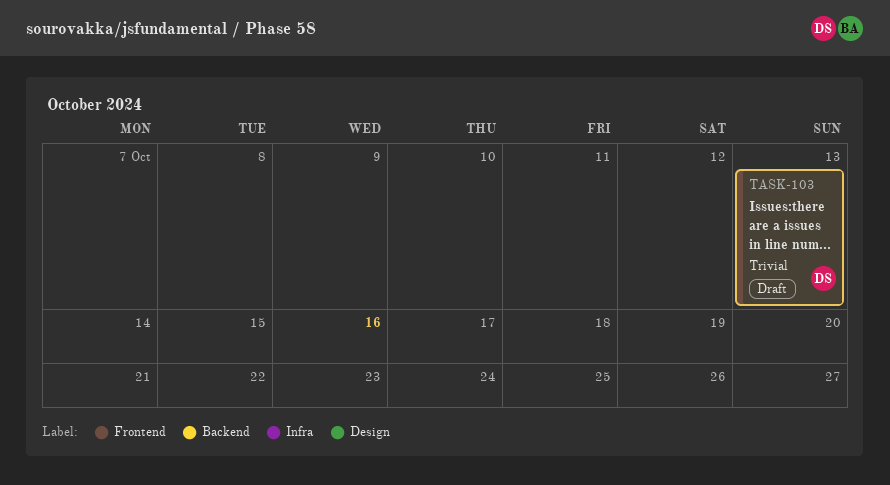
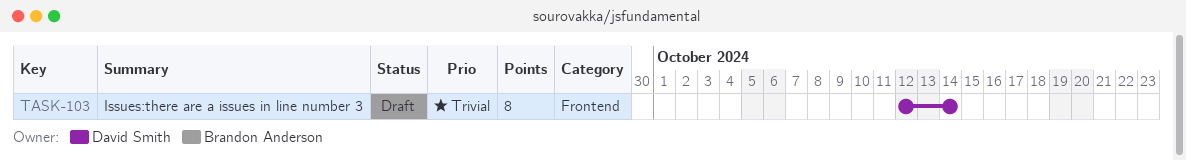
TASK-103, due: Oct 13 -> Oct 14

